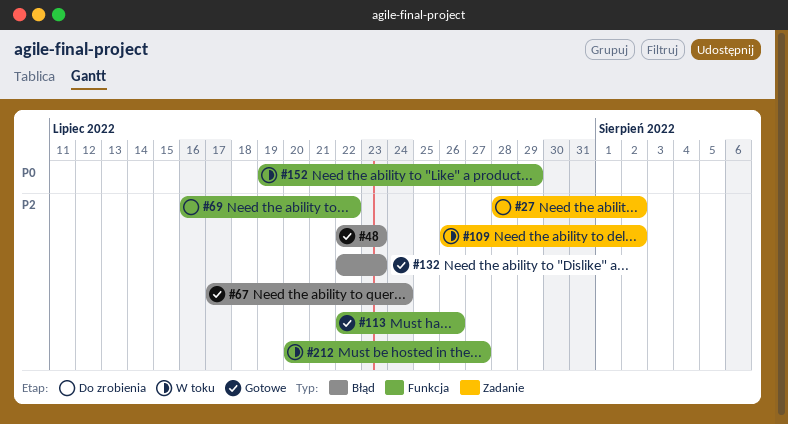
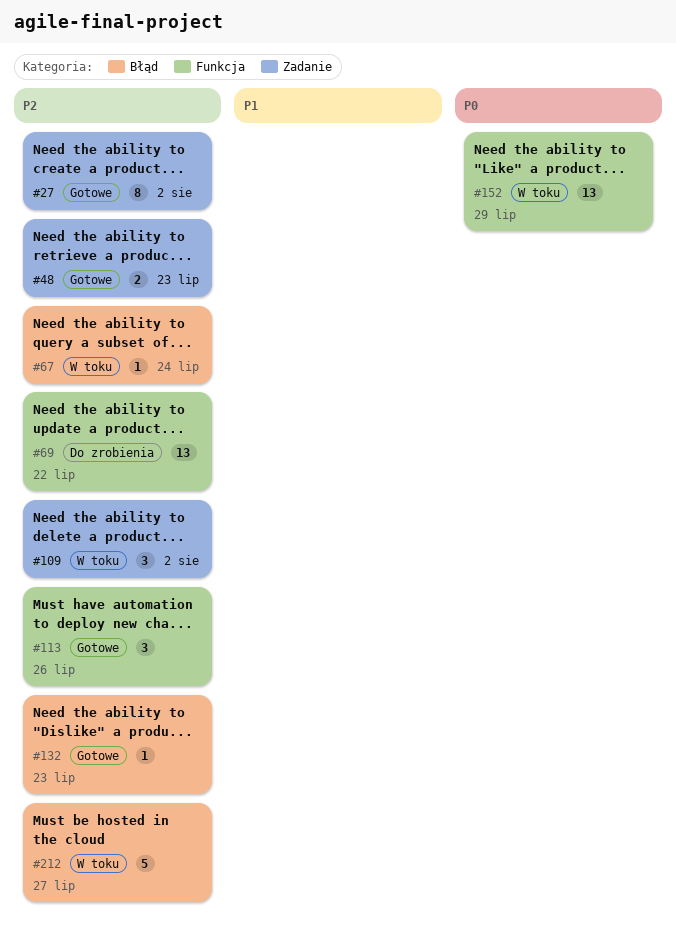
#27, status: Do zrobienia -> Gotowe
#48, label: Błąd -> Zadanie
#67, status: Gotowe -> W toku
#212, label: Funkcja -> Błąd

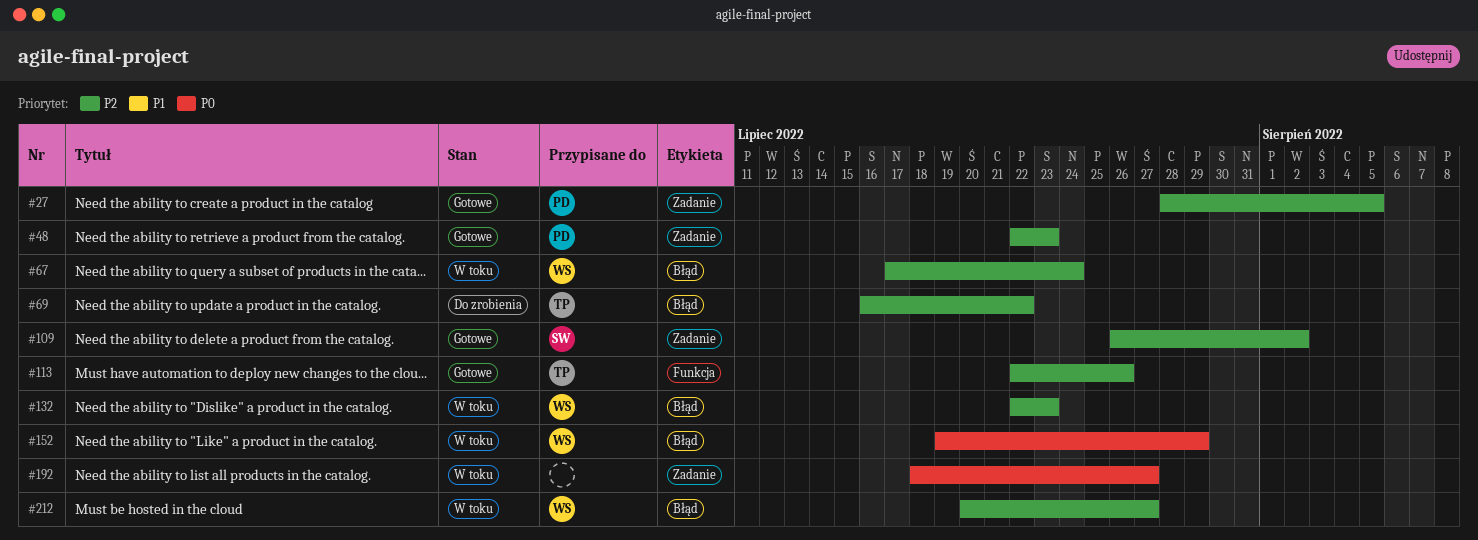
#27, due: Aug 2 -> Aug 5
#69, label: Funkcja -> Błąd
#109, status: W toku -> Gotowe
#132, status: Gotowe -> W toku
#152, label: Funkcja -> Błąd
#192: none -> present

